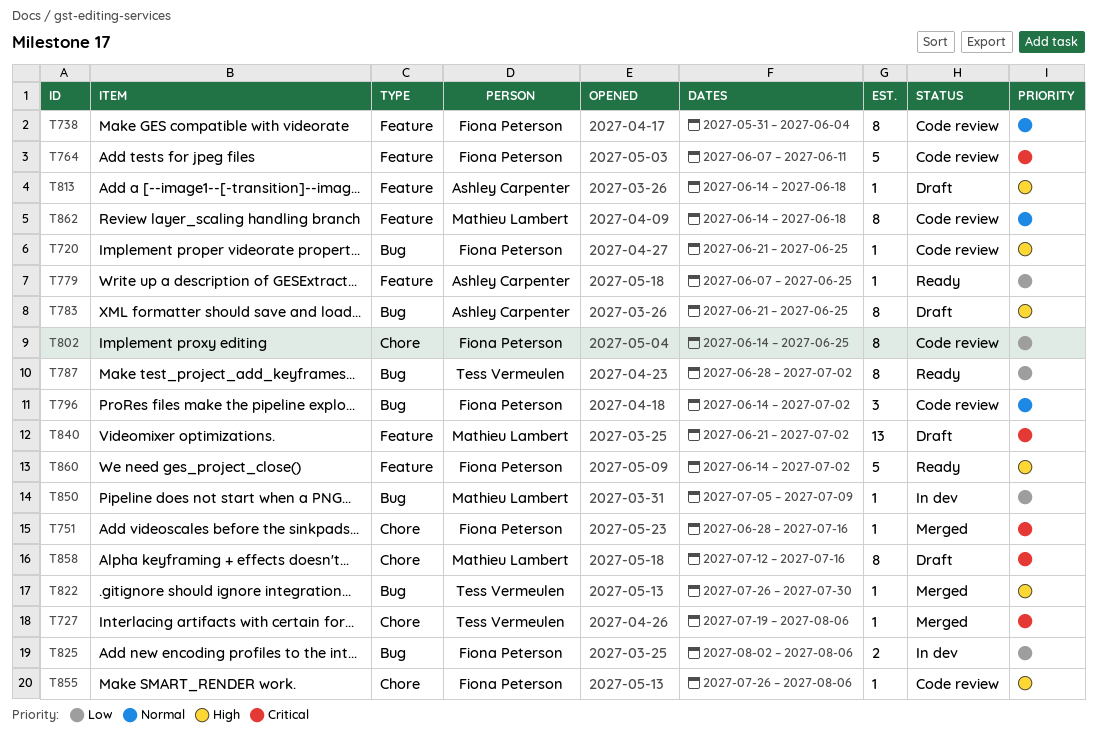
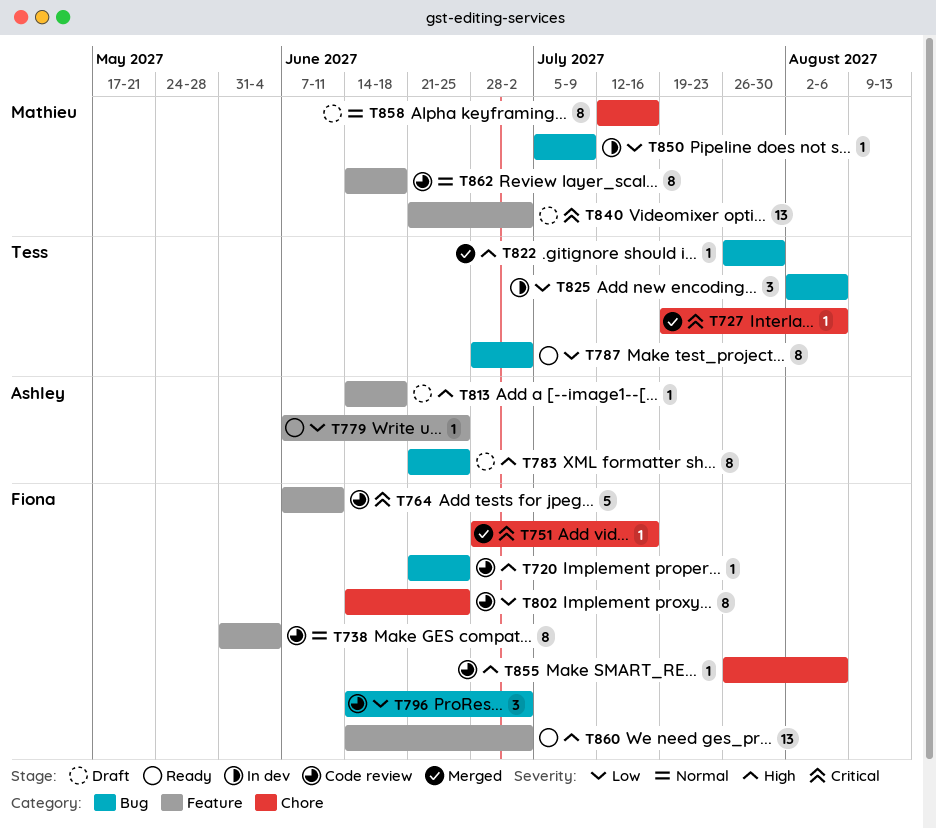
T796, priority: Normal -> Low
T825, owner: Fiona Peterson -> Tess Vermeulen
T825, estimate: 2 -> 3
T858, priority: Critical -> Normal
T860, estimate: 5 -> 13

